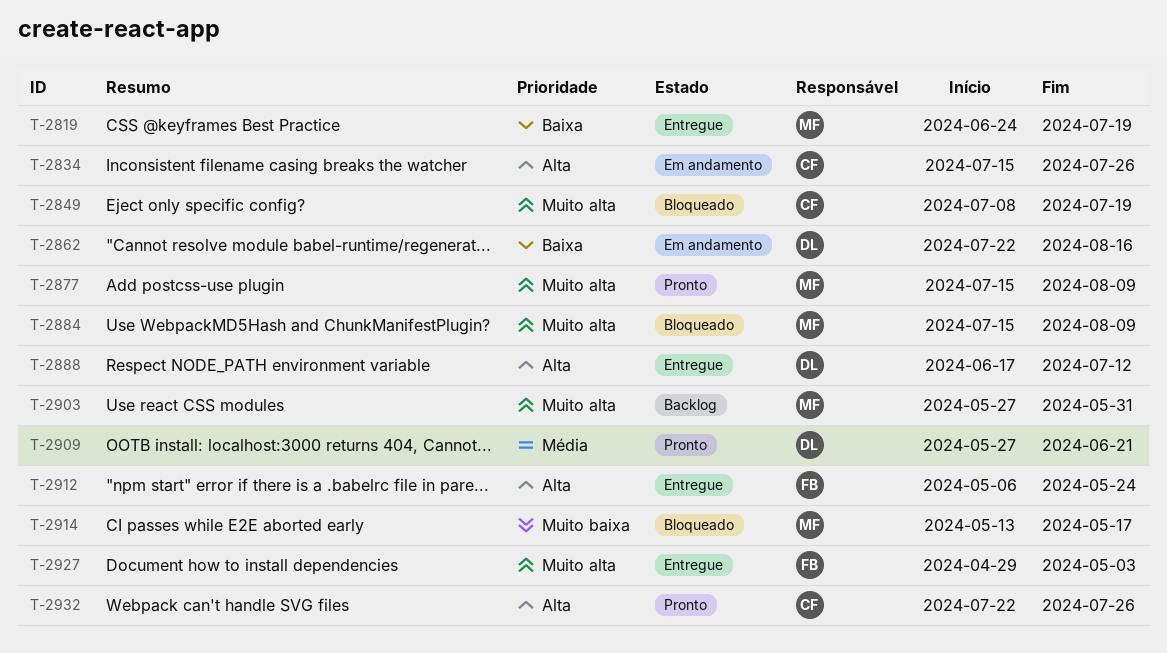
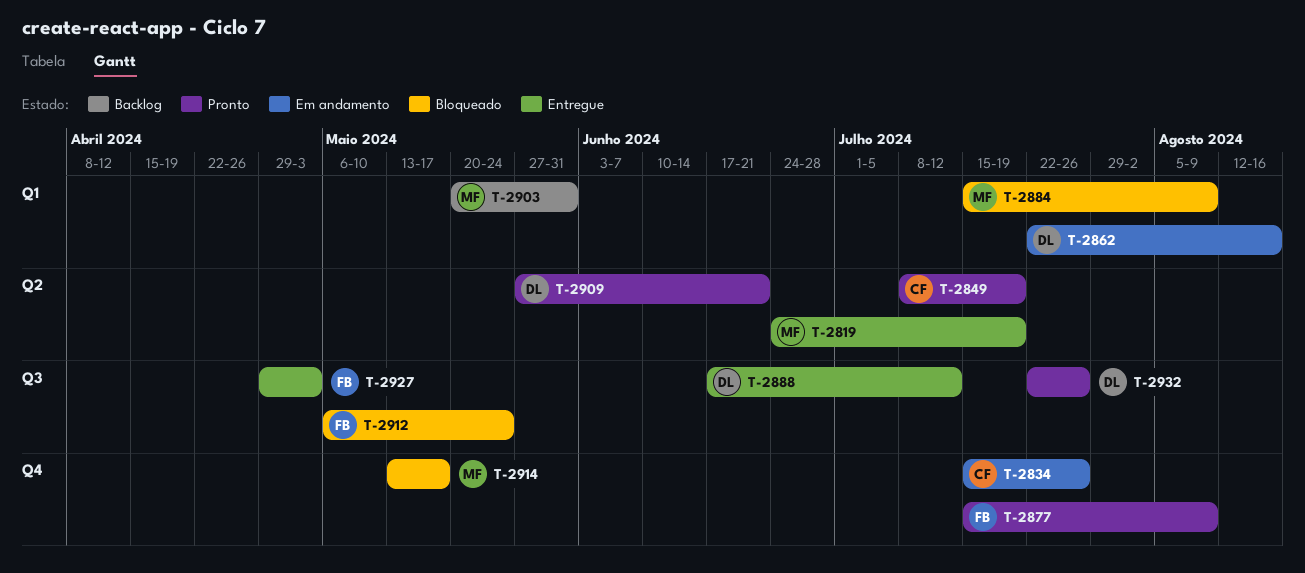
T-2849, status: Bloqueado -> Pronto
T-2877, owner: MF -> FB
T-2903, start: May 27 -> May 20
T-2912, status: Entregue -> Bloqueado
T-2932, owner: CF -> DL

